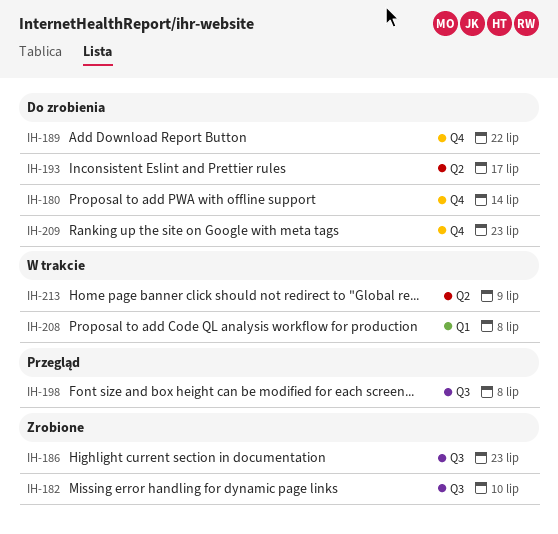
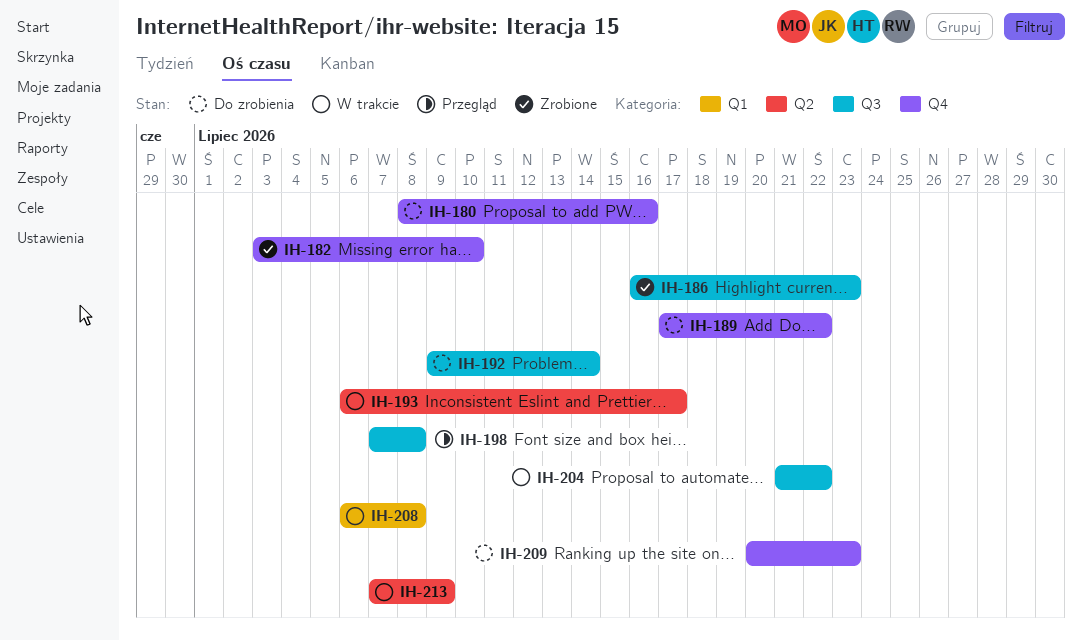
IH-180, due: Jul 14 -> Jul 16
IH-182, label: Q3 -> Q4
IH-192: none -> present
IH-193, status: Do zrobienia -> W trakcie
IH-204: none -> present

